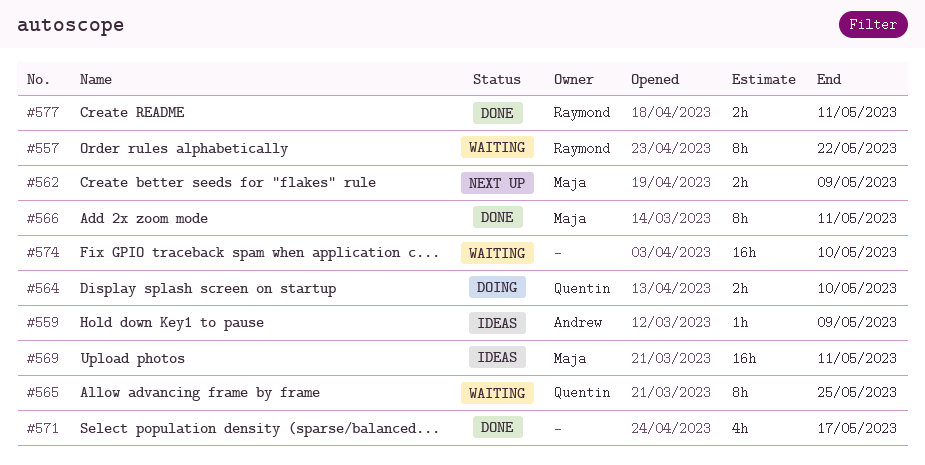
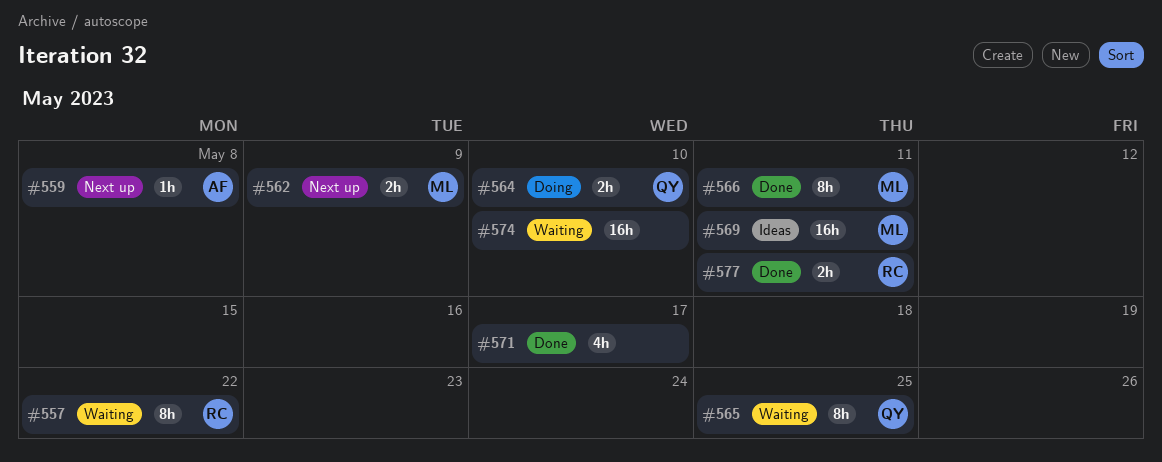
#559, status: Ideas -> Next up
#559, due: May 9 -> May 8

